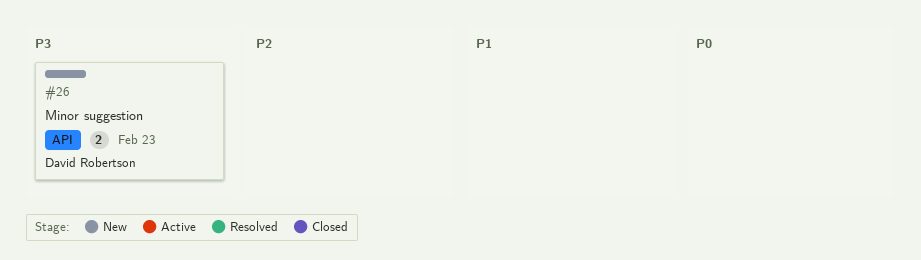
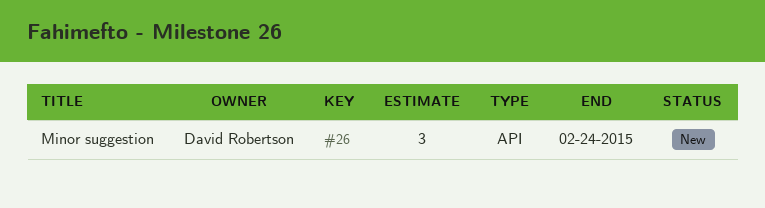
#26, estimate: 2 -> 3
#26, due: Feb 23 -> Feb 24

